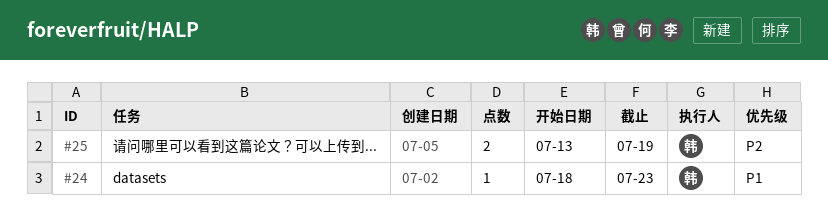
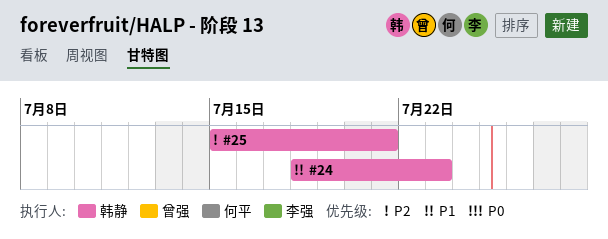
#25, start: Jul 13 -> Jul 15
#25, due: Jul 19 -> Jul 21

